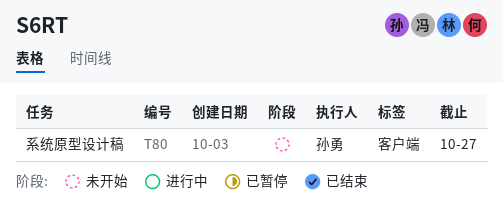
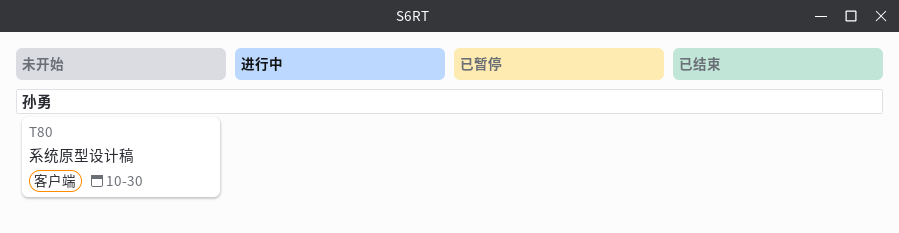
T80, due: Oct 27 -> Oct 30

